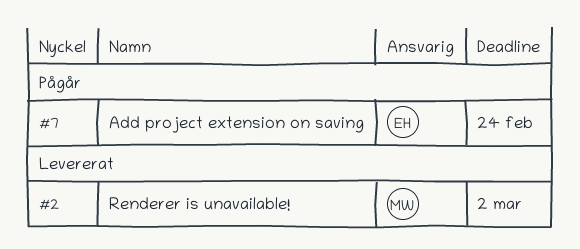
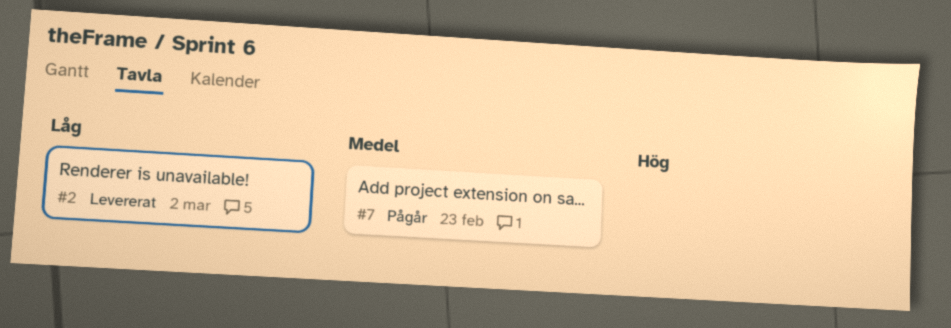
#7, due: Feb 24 -> Feb 23

